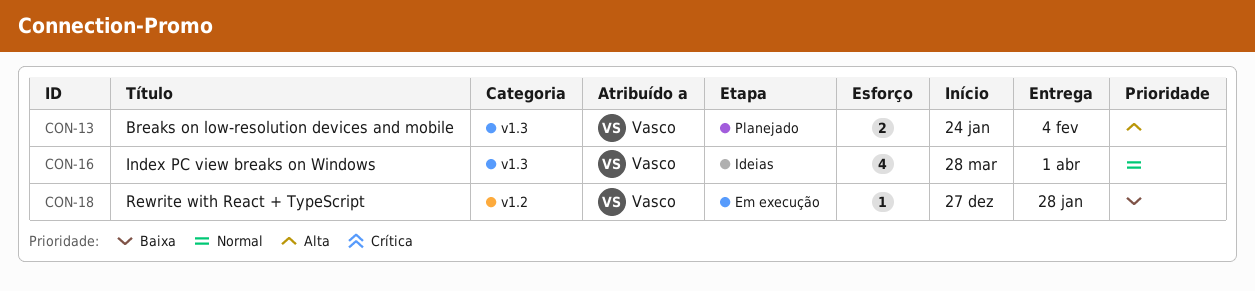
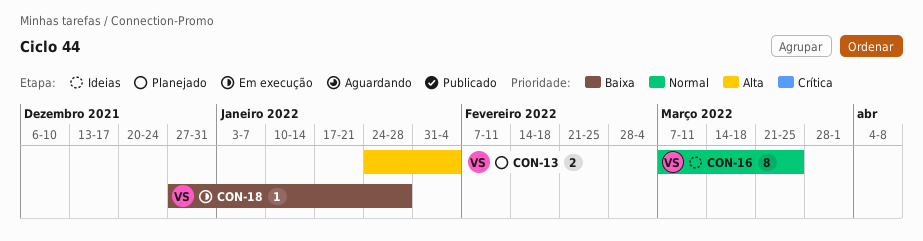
CON-16, estimate: 4 -> 8
CON-16, start: Mar 28 -> Mar 7
CON-16, due: Apr 1 -> Mar 25

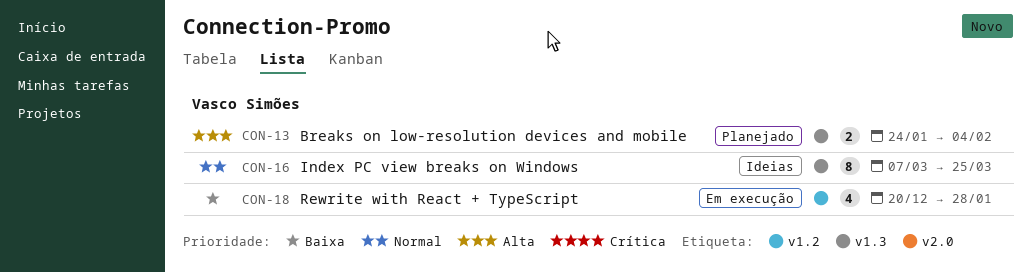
CON-18, estimate: 1 -> 4
CON-18, start: Dec 27 -> Dec 20

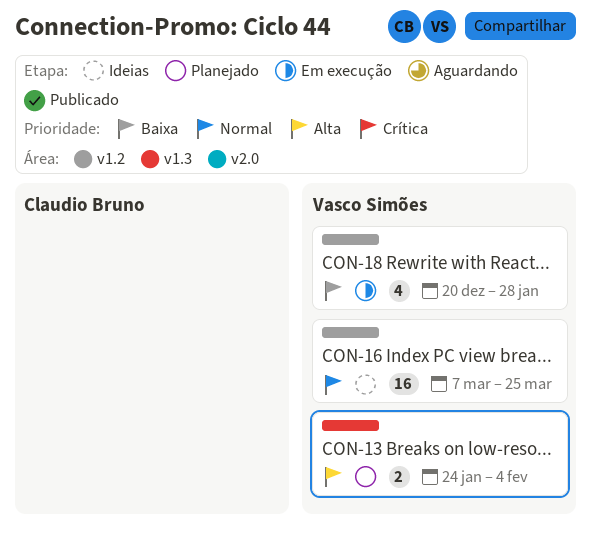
CON-16, label: v1.3 -> v1.2
CON-16, estimate: 8 -> 16

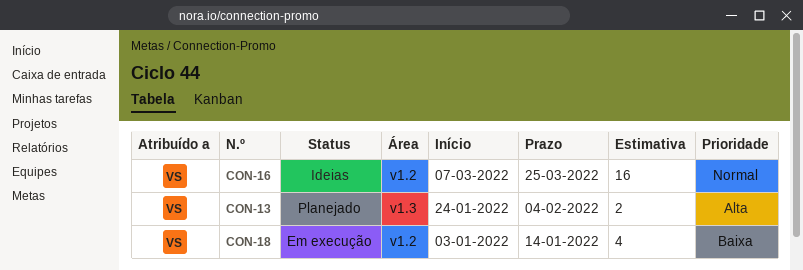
CON-18, start: Dec 20 -> Jan 3
CON-18, due: Jan 28 -> Jan 14

